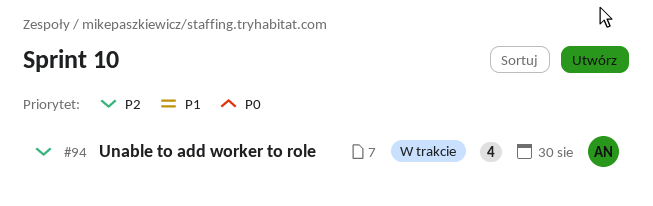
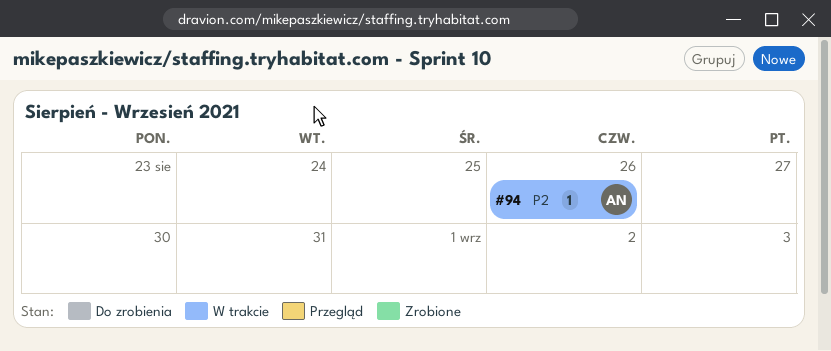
#94, estimate: 4 -> 1
#94, due: Aug 30 -> Aug 26

